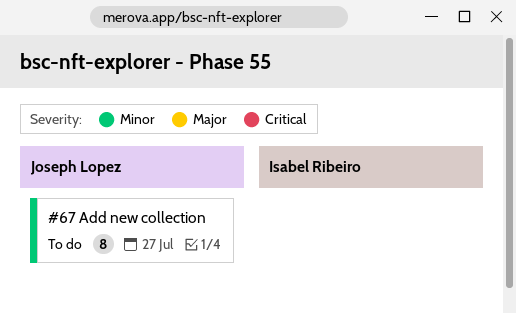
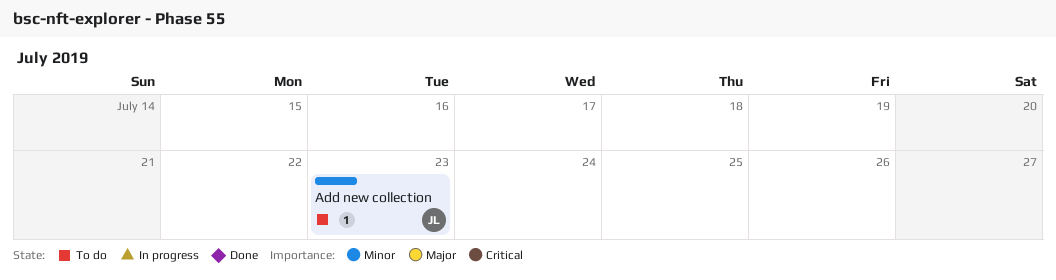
Add new collection, estimate: 8 -> 1
Add new collection, due: Jul 27 -> Jul 23

